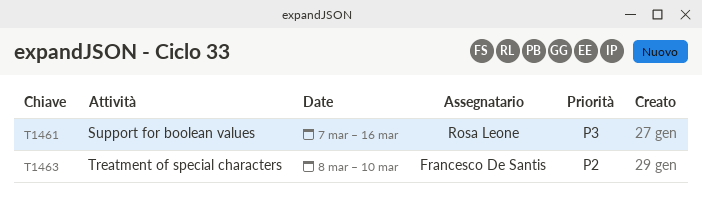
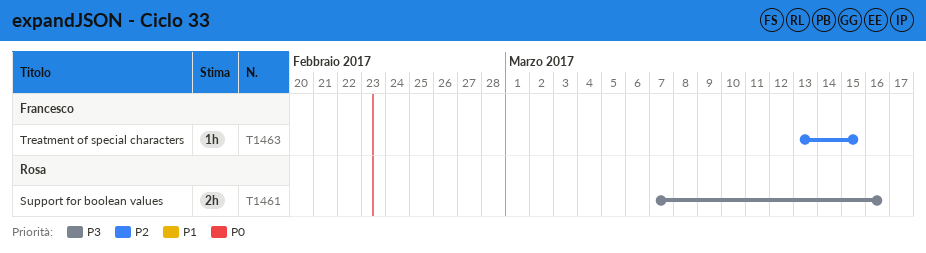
T1463, start: Mar 8 -> Mar 13
T1463, due: Mar 10 -> Mar 15

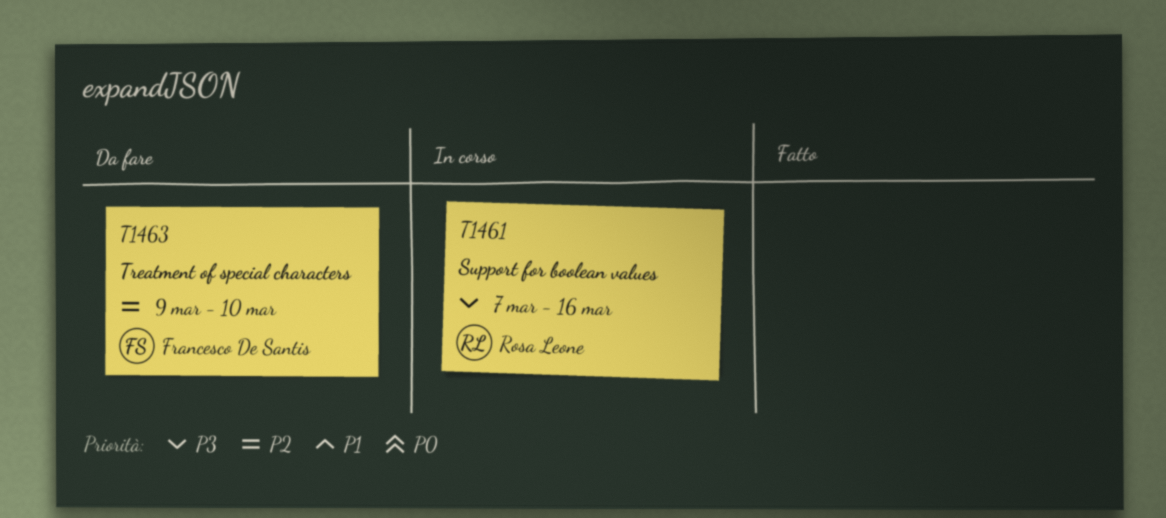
T1463, start: Mar 13 -> Mar 9
T1463, due: Mar 15 -> Mar 10

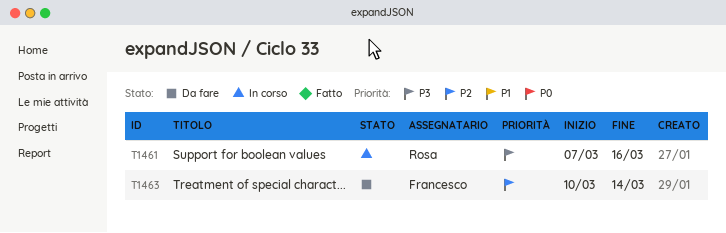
T1463, start: Mar 9 -> Mar 10
T1463, due: Mar 10 -> Mar 14

